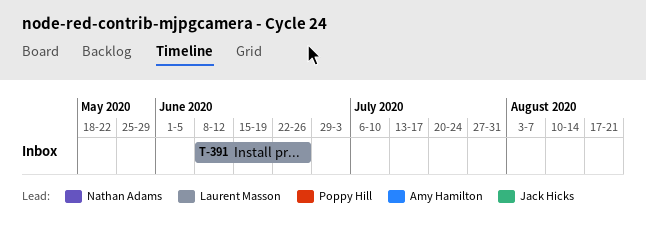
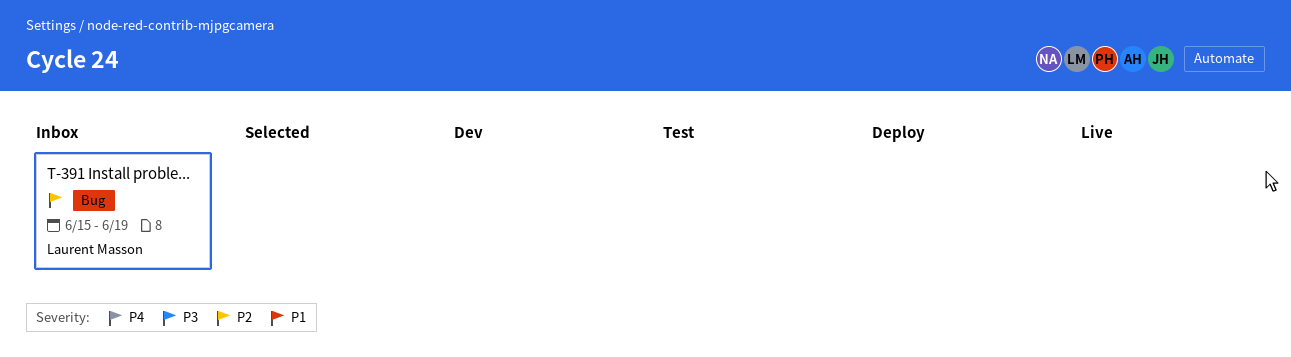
T-391, start: Jun 8 -> Jun 15
T-391, due: Jun 26 -> Jun 19

